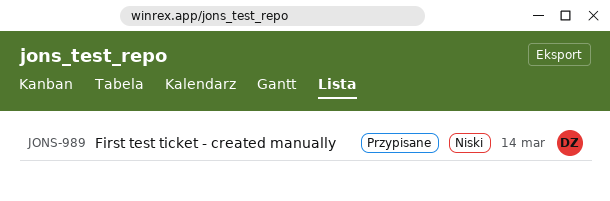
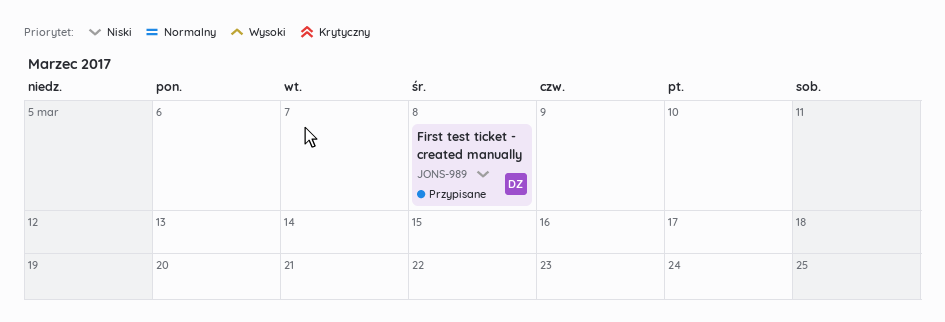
JONS-989, due: Mar 14 -> Mar 8

